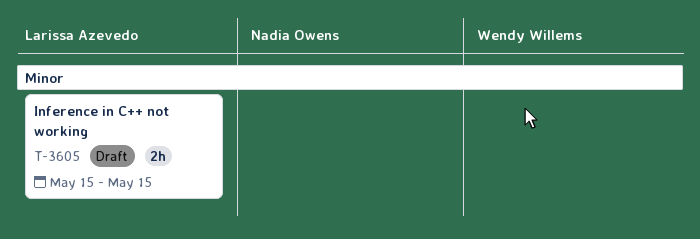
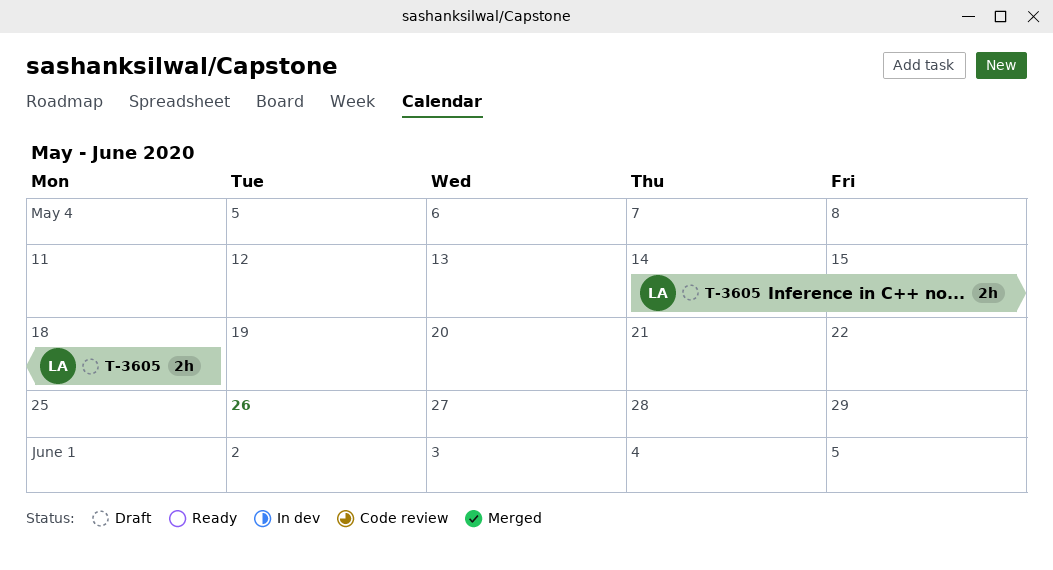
T-3605, start: May 15 -> May 14
T-3605, due: May 15 -> May 18

